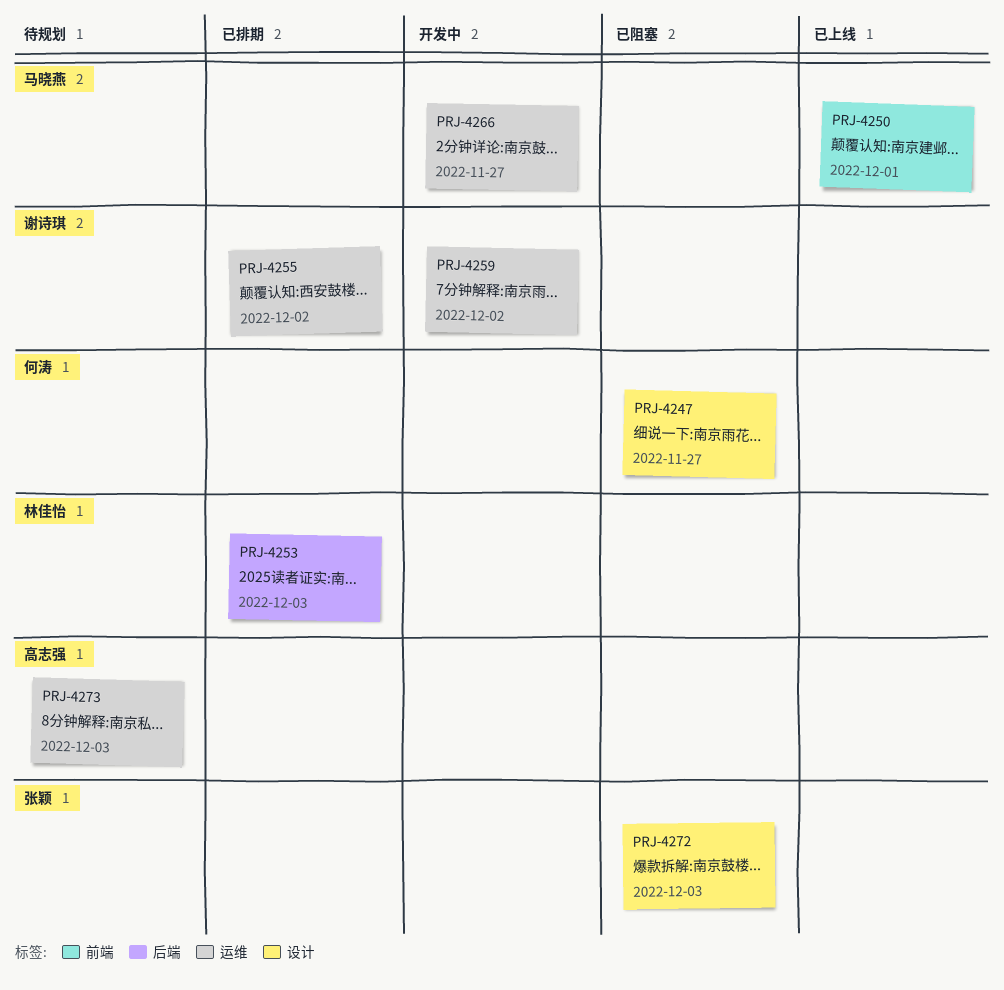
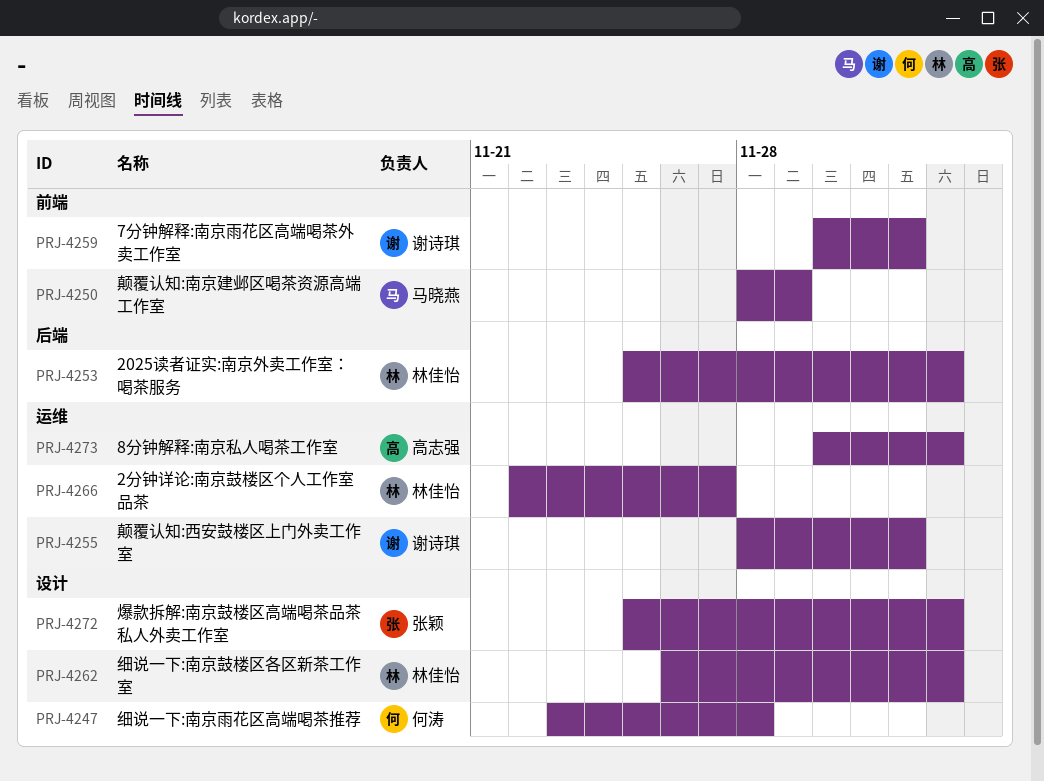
PRJ-4247, due: Nov 27 -> Nov 28
PRJ-4250, due: Dec 1 -> Nov 29
PRJ-4259, label: 运维 -> 前端
PRJ-4262: none -> present
PRJ-4266, owner: 马晓燕 -> 林佳怡

